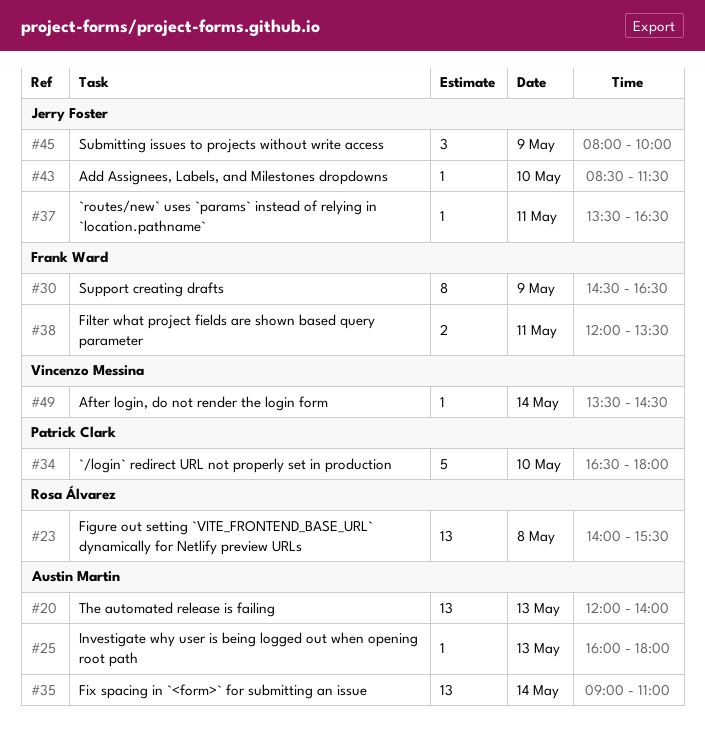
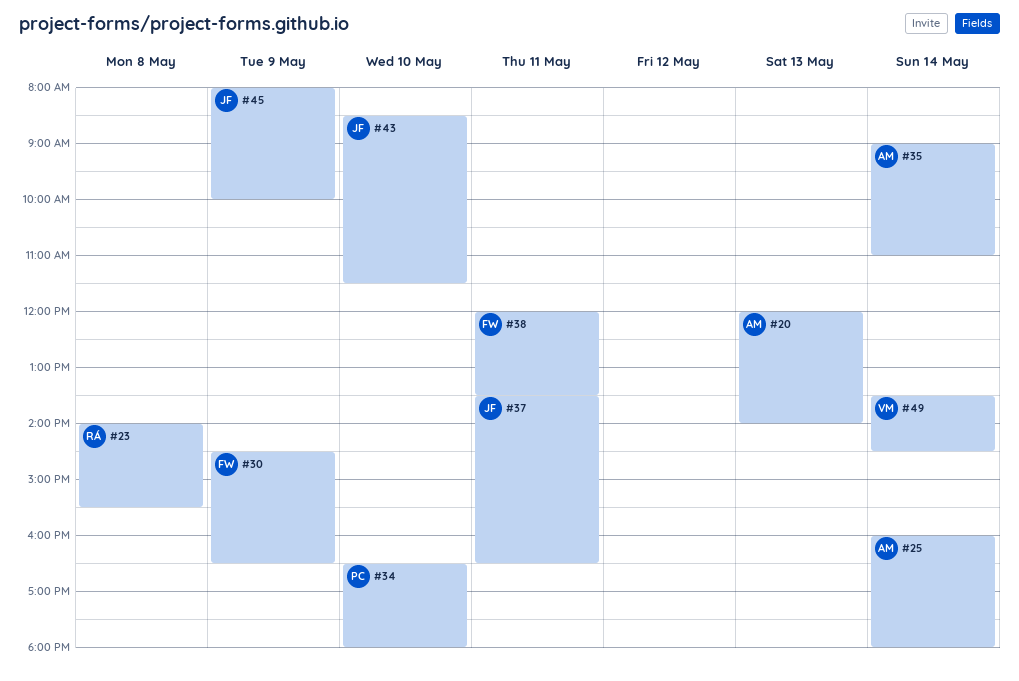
#25, day: May 13 -> May 14

